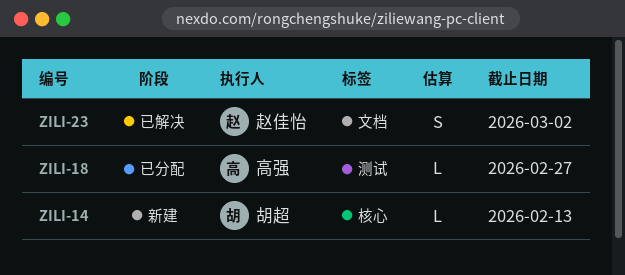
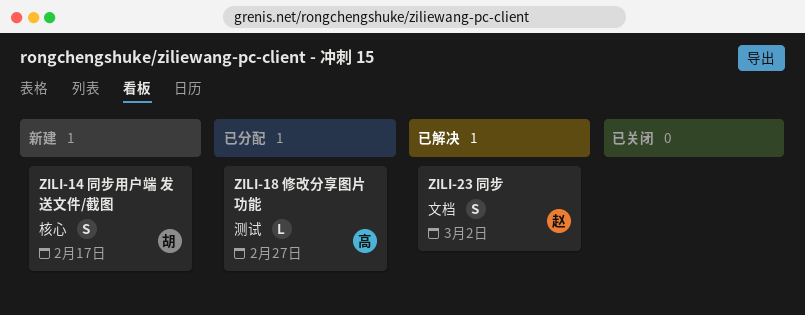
ZILI-14, estimate: L -> S
ZILI-14, due: Feb 13 -> Feb 17

